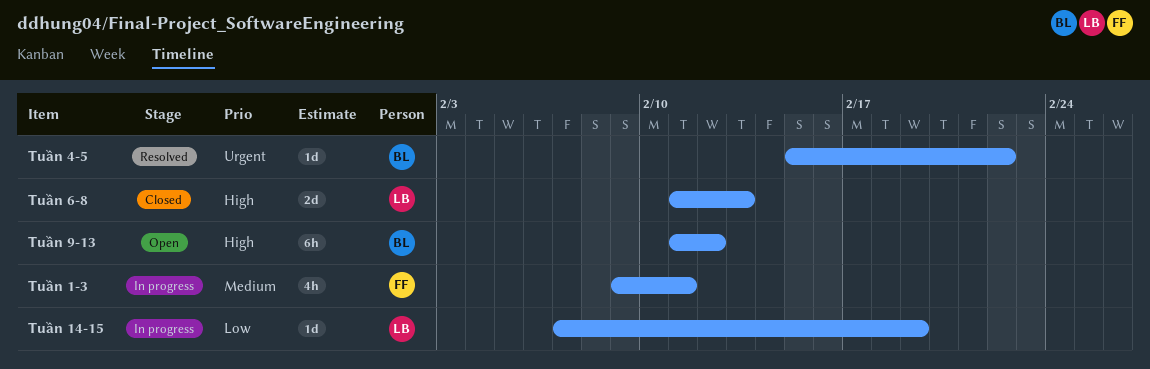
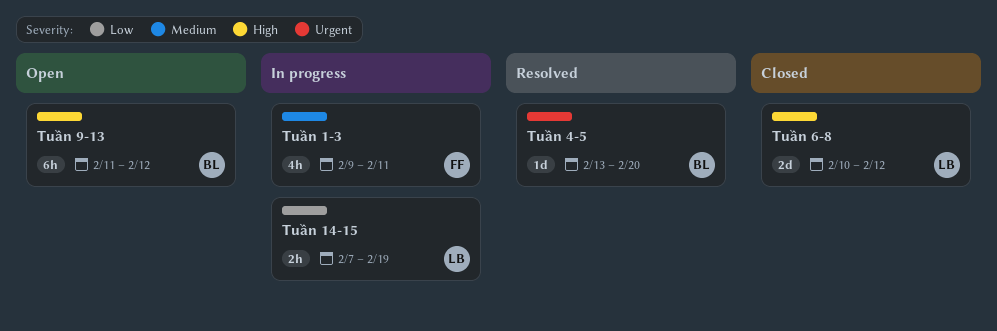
Tuần 14-15, estimate: 1d -> 2h
Tuần 4-5, start: Feb 15 -> Feb 13
Tuần 4-5, due: Feb 22 -> Feb 20
Tuần 6-8, start: Feb 11 -> Feb 10
Tuần 6-8, due: Feb 13 -> Feb 12

